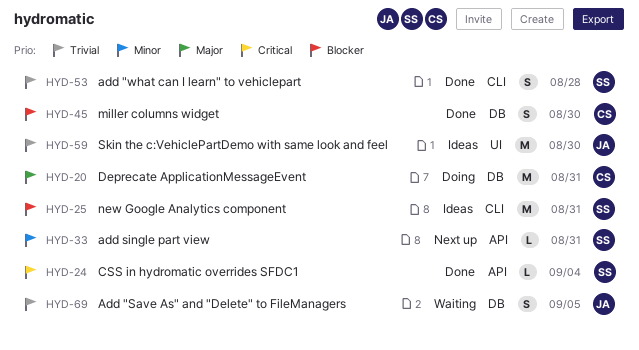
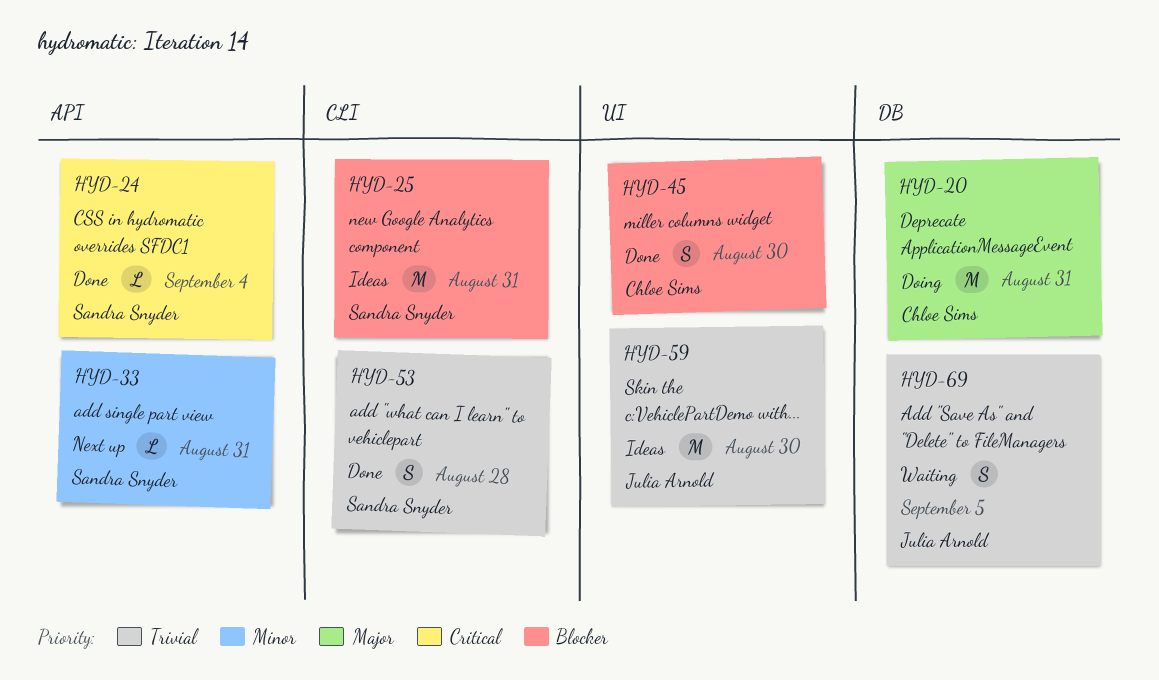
HYD-45, label: DB -> UI

